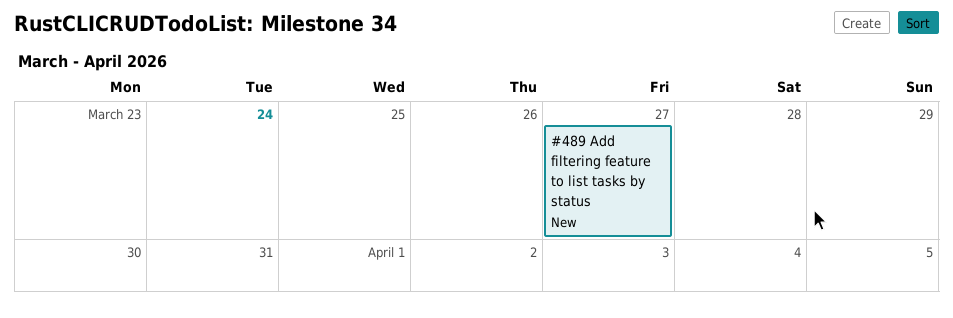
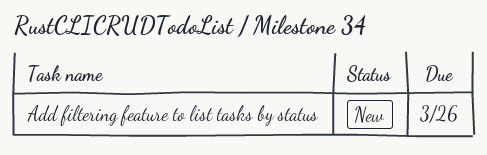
Add filtering feature to list tasks by status, due: Mar 27 -> Mar 26

